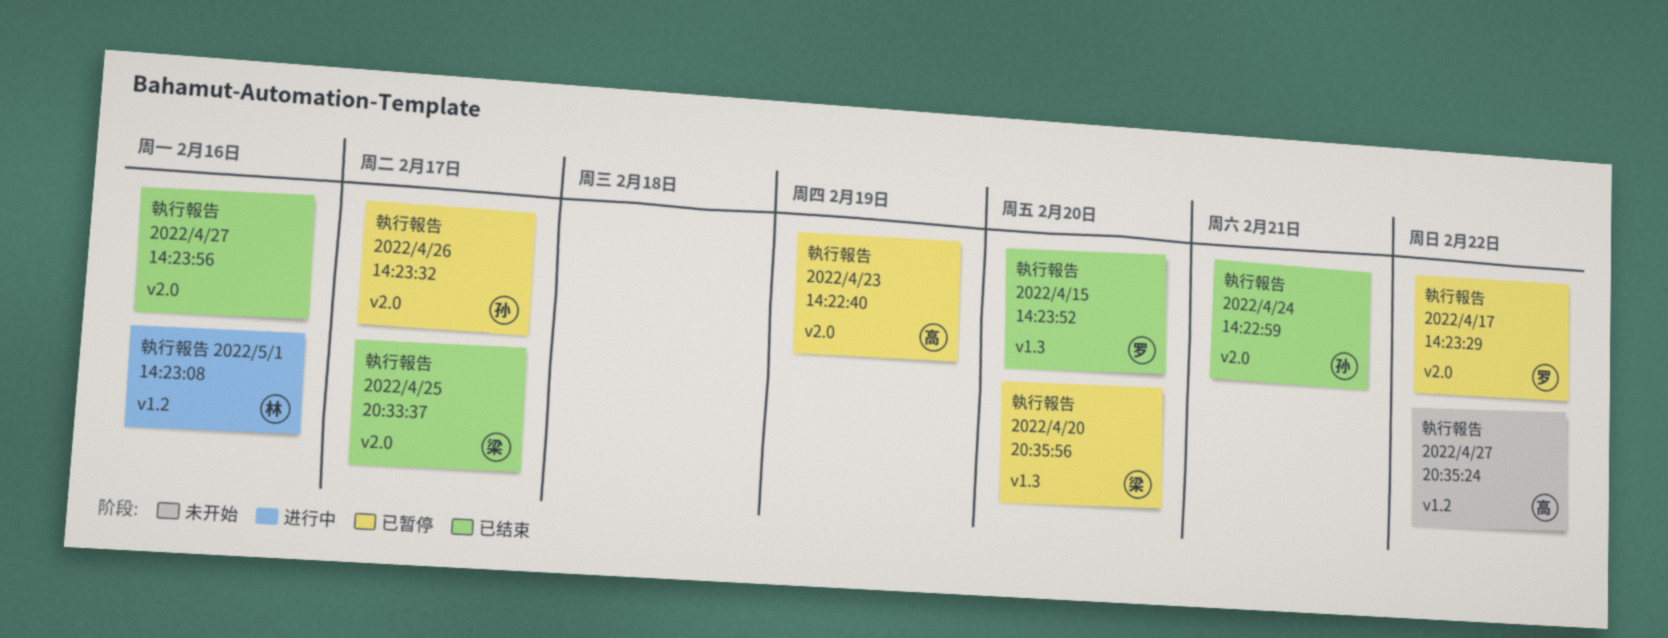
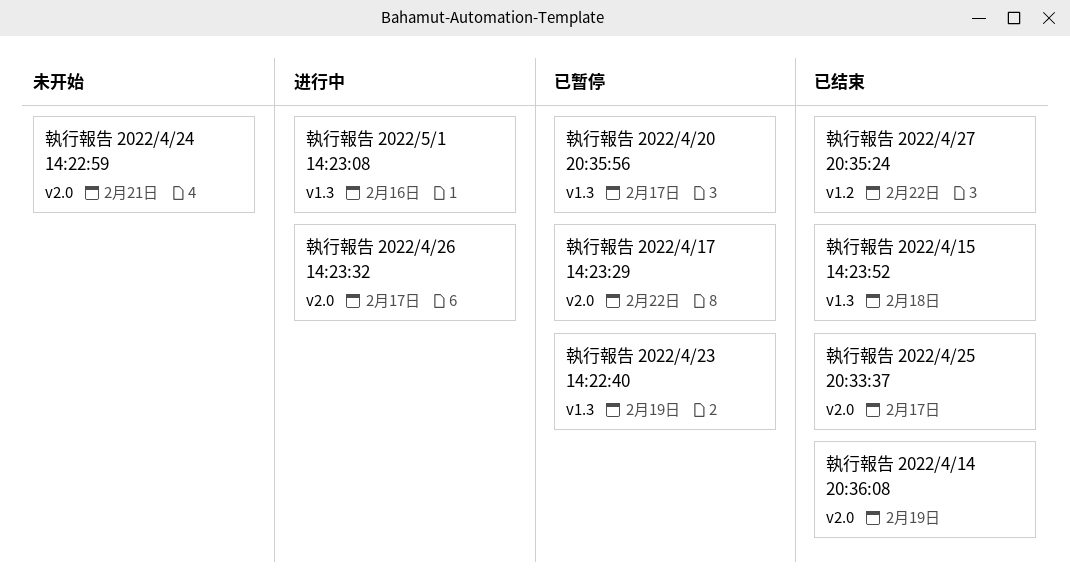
執行報告 2022/4/14 20:36:08: none -> present
執行報告 2022/4/15 14:23:52, due: Feb 20 -> Feb 18
執行報告 2022/4/20 20:35:56, due: Feb 20 -> Feb 17
執行報告 2022/4/23 14:22:40, label: v2.0 -> v1.3
執行報告 2022/4/24 14:22:59, status: 已结束 -> 未开始
執行報告 2022/4/26 14:23:32, status: 已暂停 -> 进行中
執行報告 2022/4/27 14:23:56: present -> none
執行報告 2022/4/27 20:35:24, status: 未开始 -> 已结束
執行報告 2022/5/1 14:23:08, label: v1.2 -> v1.3

